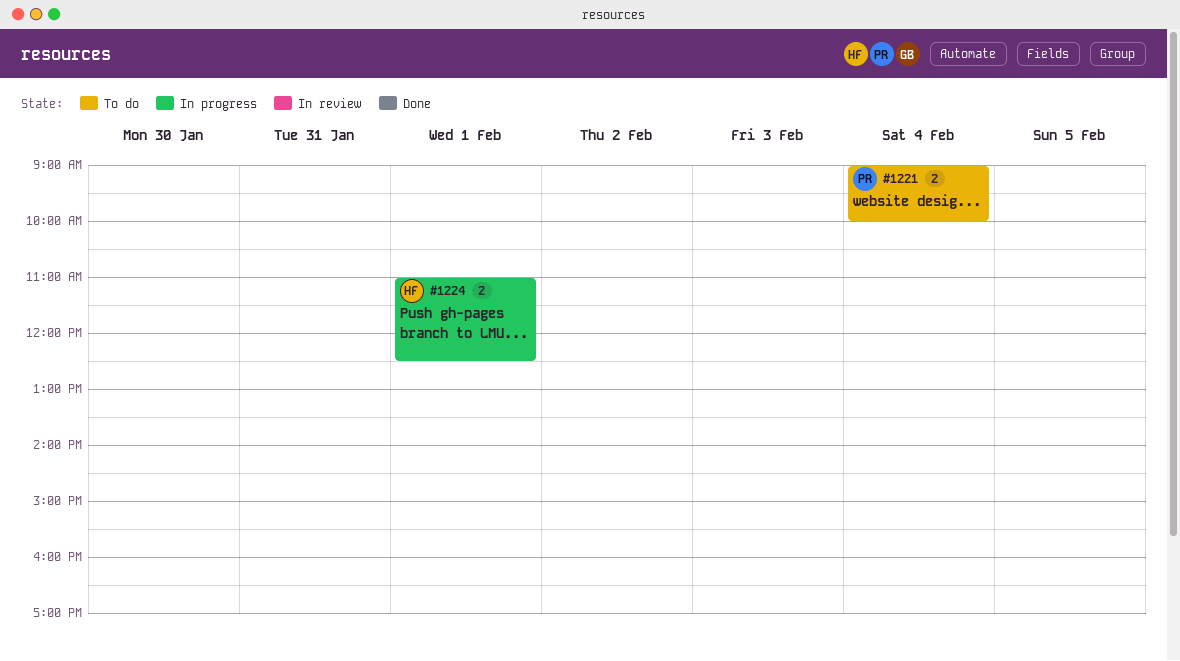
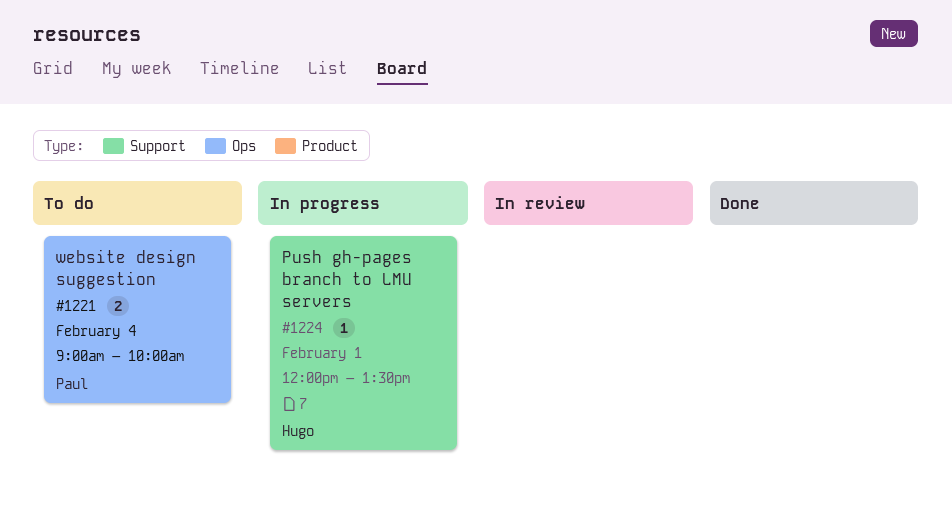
#1224, estimate: 2 -> 1
#1224, begins: 11:00 -> 12:00
#1224, ends: 12:30 -> 13:30

